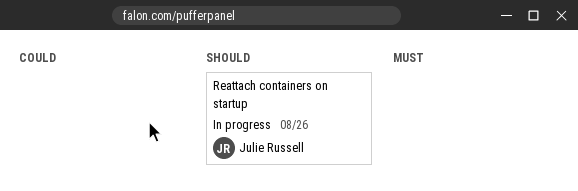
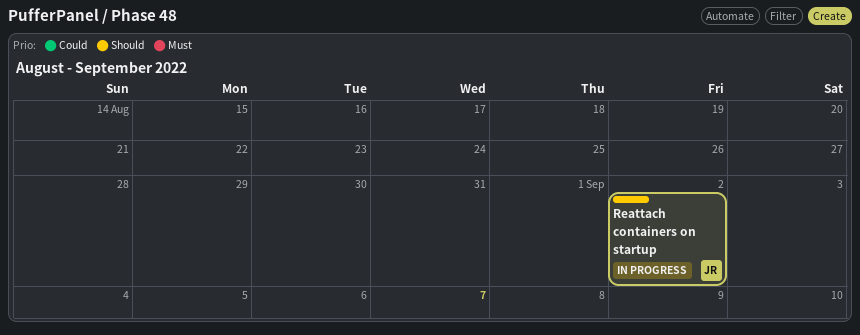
Reattach containers on startup, due: Aug 26 -> Sep 2

